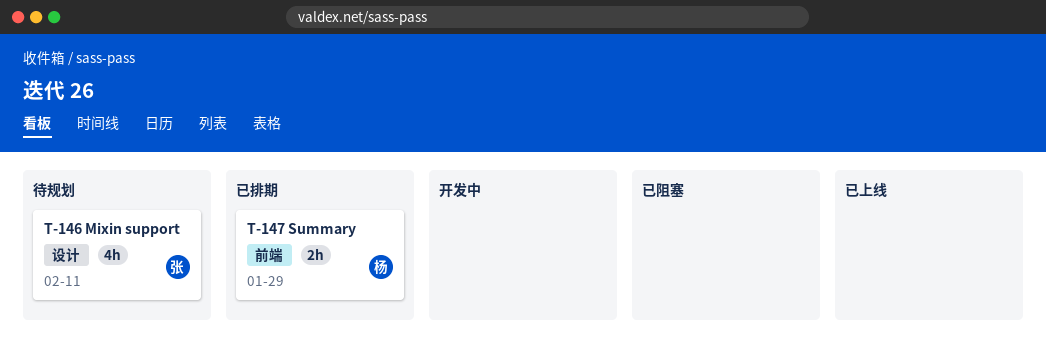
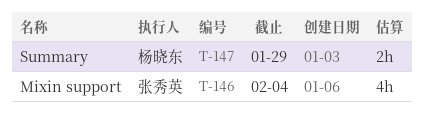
T-146, due: Feb 11 -> Feb 4

